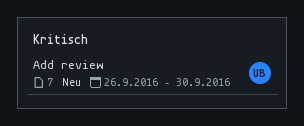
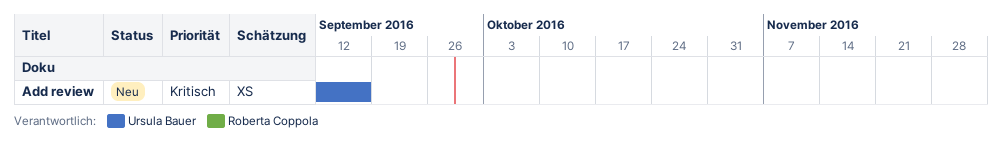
Add review, start: Sep 26 -> Sep 12
Add review, due: Sep 30 -> Sep 16

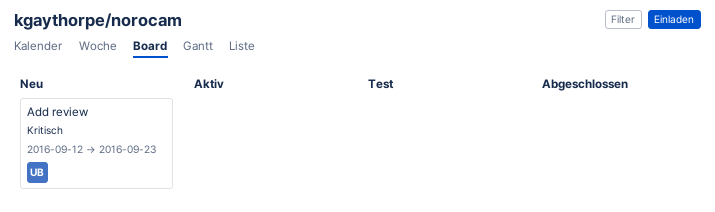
Add review, due: Sep 16 -> Sep 23

